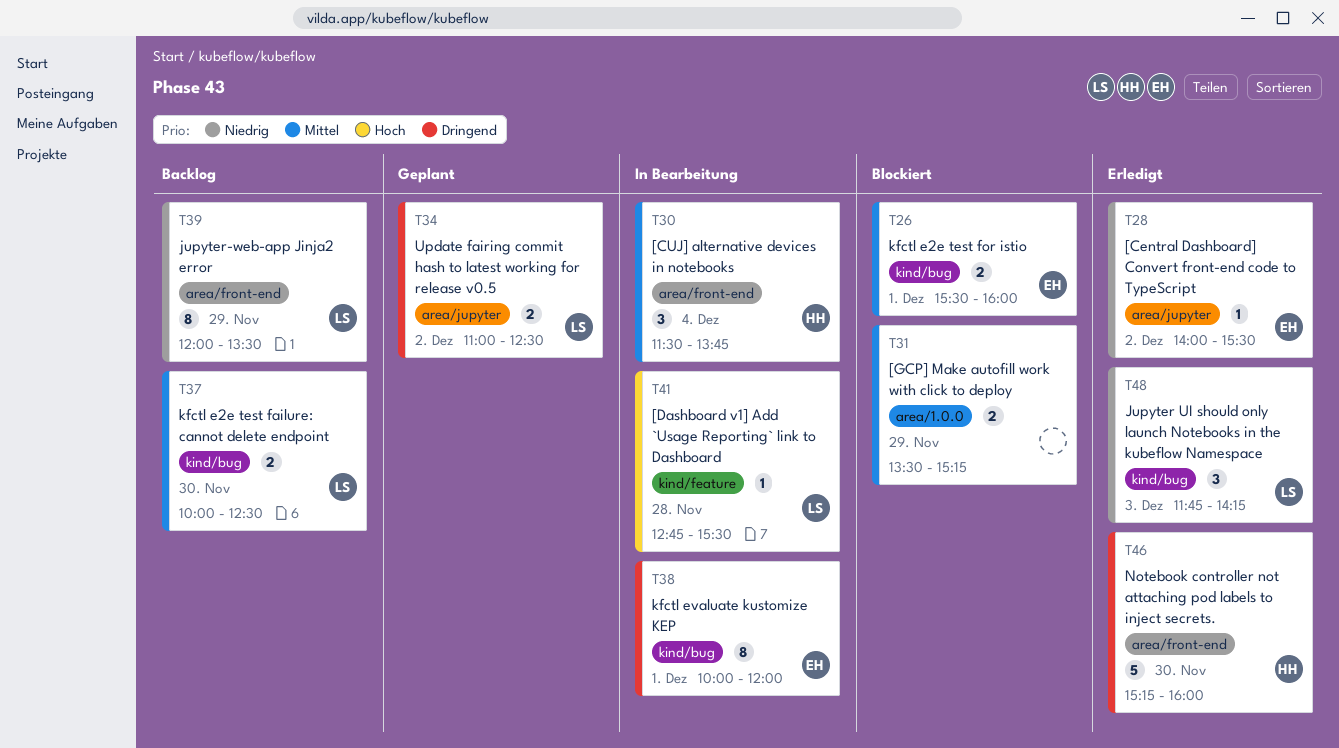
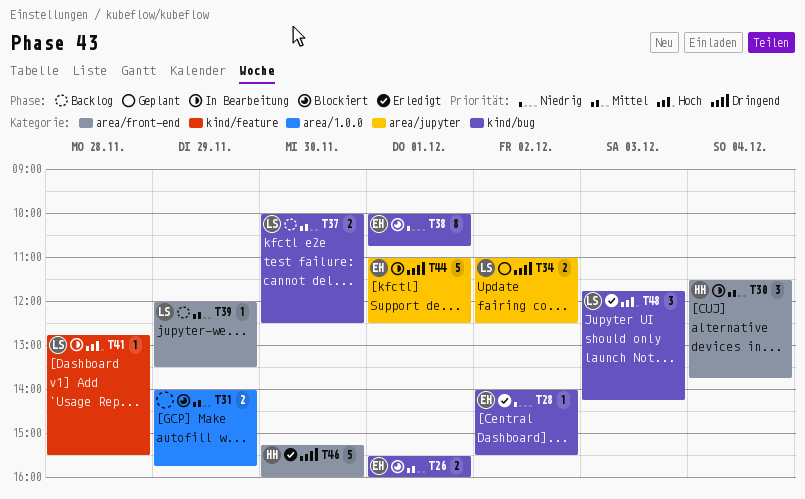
T28, label: area/jupyter -> kind/bug
T31, begins: 13:30 -> 14:00
T31, ends: 15:15 -> 15:45
T38, status: In Bearbeitung -> Blockiert
T38, priority: Dringend -> Niedrig
T38, ends: 12:00 -> 10:45
T39, priority: Niedrig -> Mittel
T39, estimate: 8 -> 1
T44: none -> present
T48, priority: Niedrig -> Hoch

